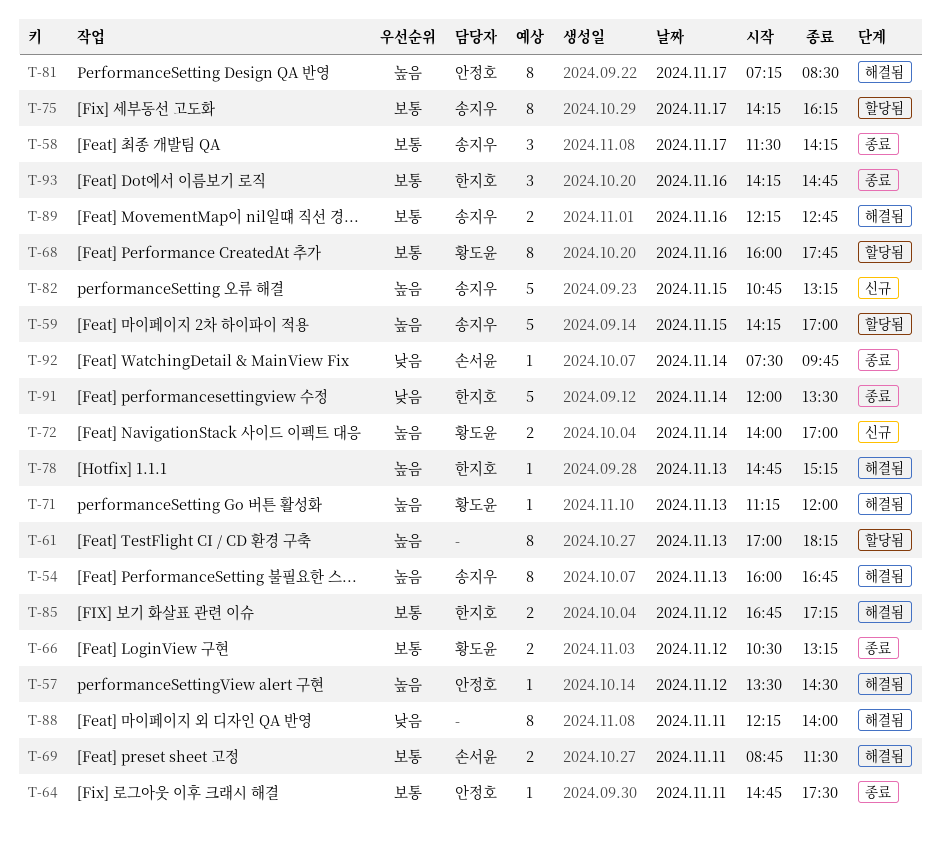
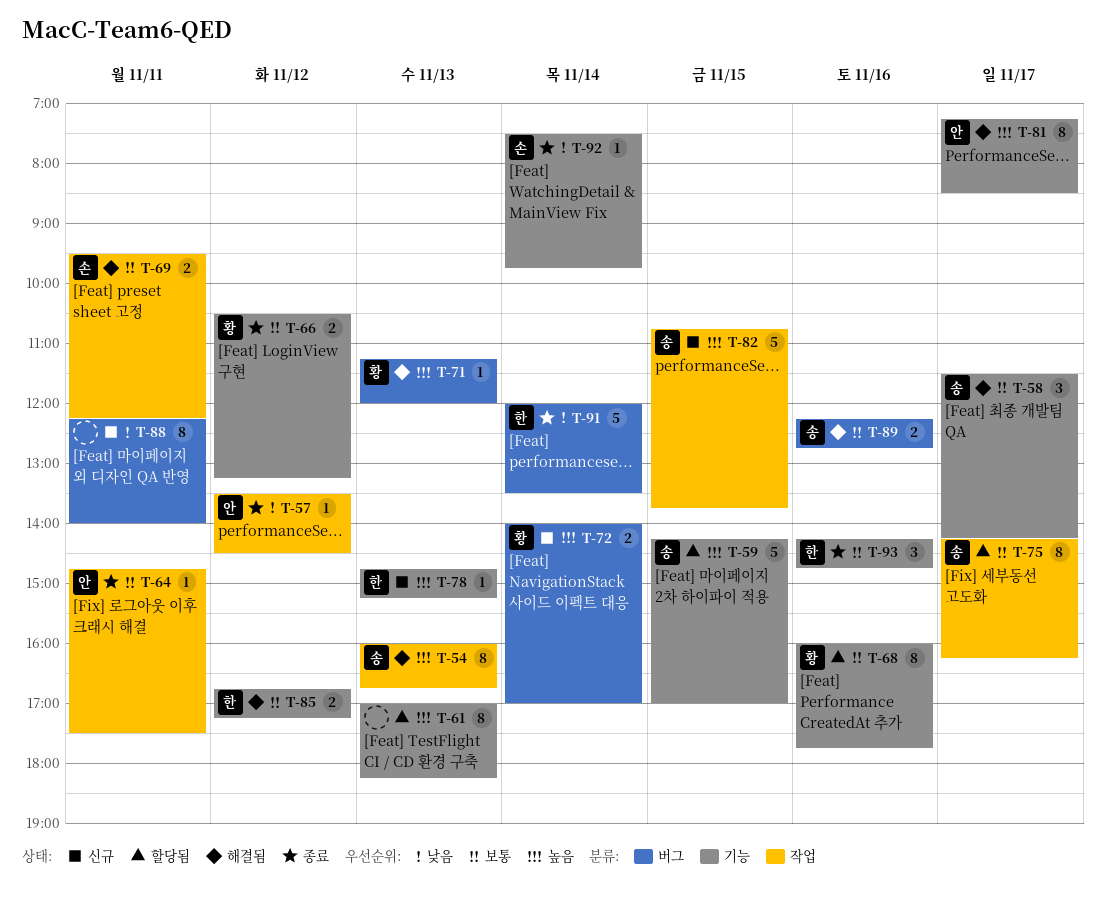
T-57, status: 해결됨 -> 종료
T-57, priority: 높음 -> 낮음
T-58, status: 종료 -> 해결됨
T-69, begins: 08:45 -> 09:30
T-69, ends: 11:30 -> 12:15
T-78, status: 해결됨 -> 신규
T-82, ends: 13:15 -> 13:45
T-88, status: 해결됨 -> 신규

